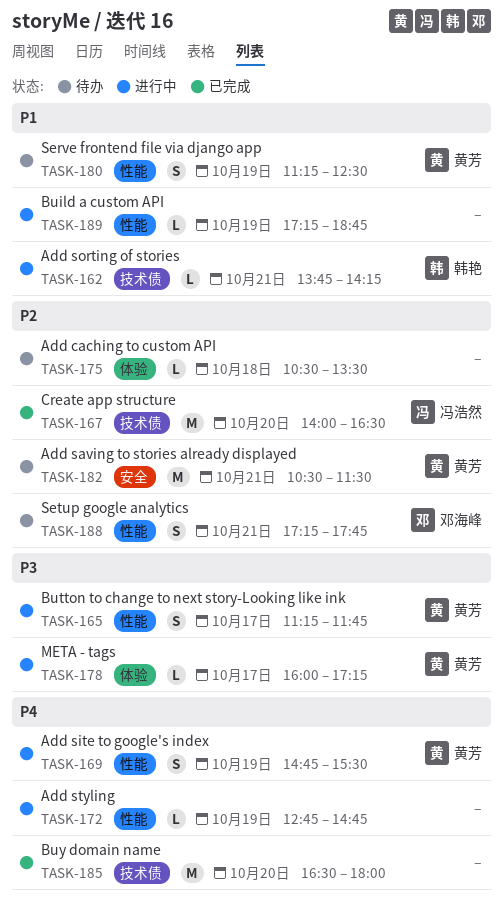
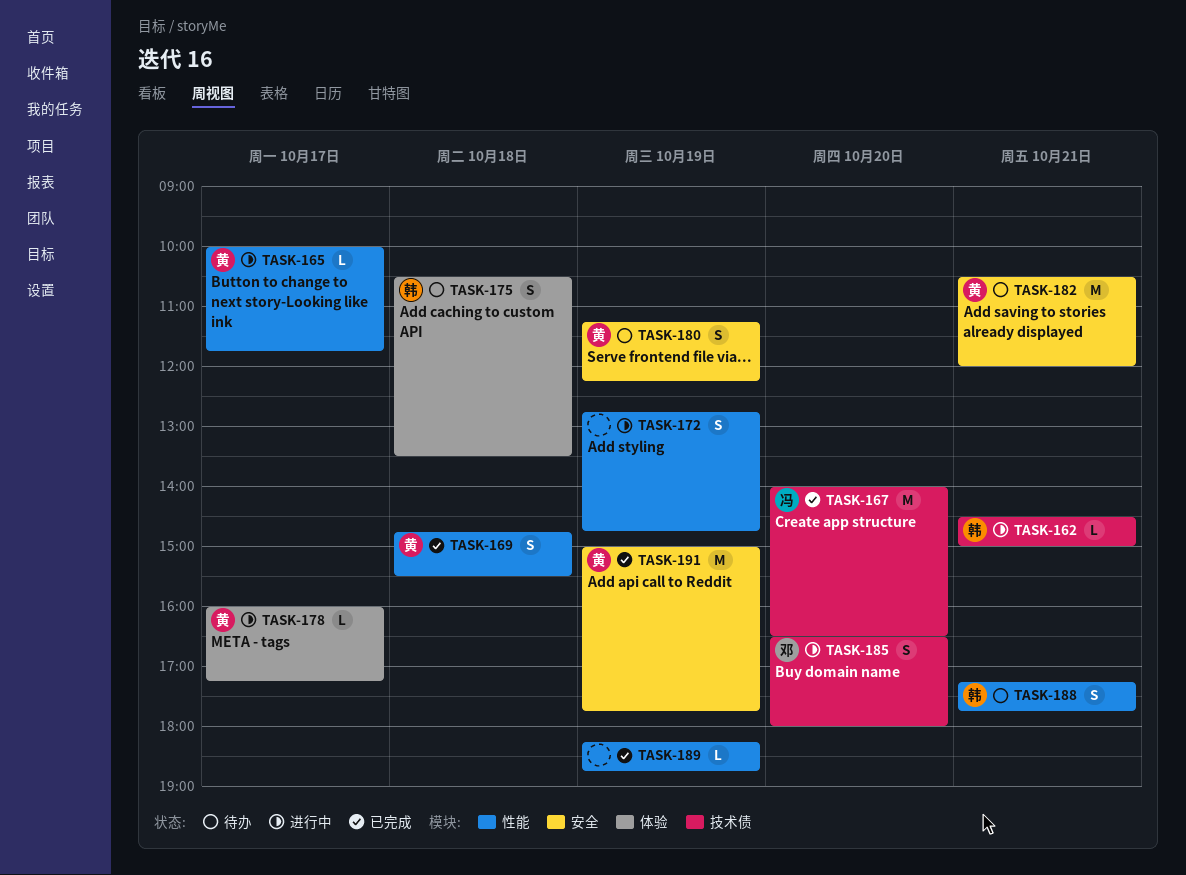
TASK-162, begins: 13:45 -> 14:30
TASK-162, ends: 14:15 -> 15:00
TASK-165, estimate: S -> L
TASK-165, begins: 11:15 -> 10:00
TASK-169, status: 进行中 -> 已完成
TASK-169, day: Oct 19 -> Oct 18
TASK-172, estimate: L -> S
TASK-175, owner: none -> 韩艳
TASK-175, estimate: L -> S
TASK-180, label: 性能 -> 安全
TASK-180, ends: 12:30 -> 12:15
TASK-182, ends: 11:30 -> 12:00
TASK-185, status: 已完成 -> 进行中
TASK-185, owner: none -> 邓海峰
TASK-185, estimate: M -> S
TASK-188, owner: 邓海峰 -> 韩艳
TASK-189, status: 进行中 -> 已完成
TASK-189, begins: 17:15 -> 18:15
TASK-191: none -> present

